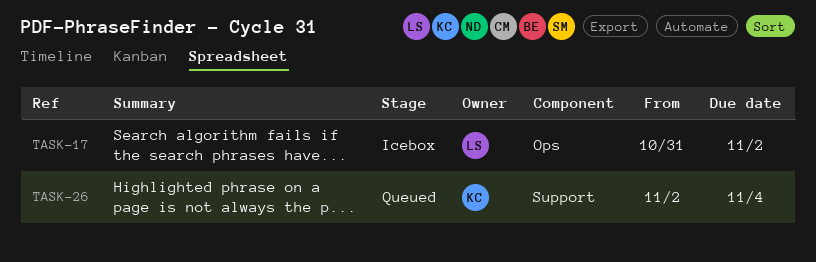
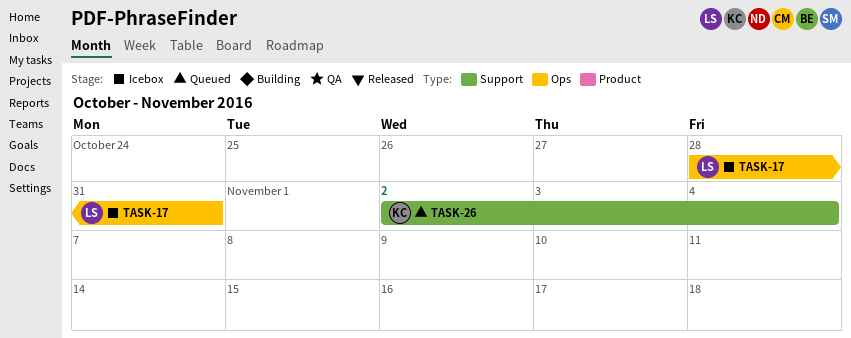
TASK-17, start: Oct 31 -> Oct 28
TASK-17, due: Nov 2 -> Oct 31

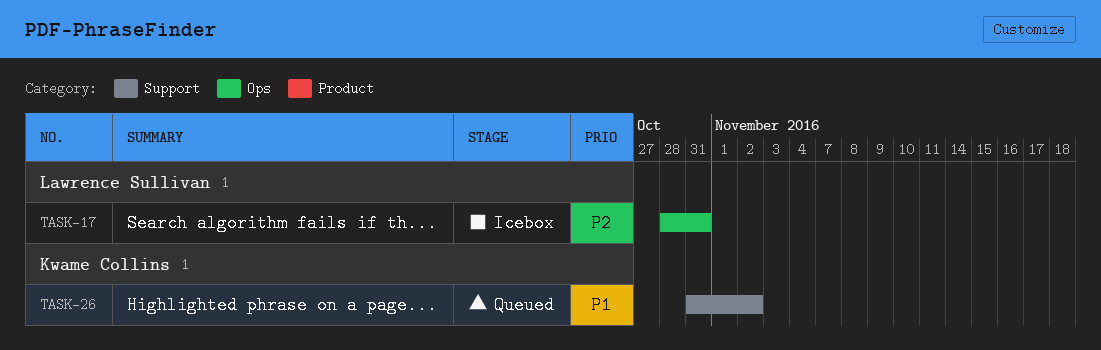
TASK-26, start: Nov 2 -> Oct 31
TASK-26, due: Nov 4 -> Nov 2

